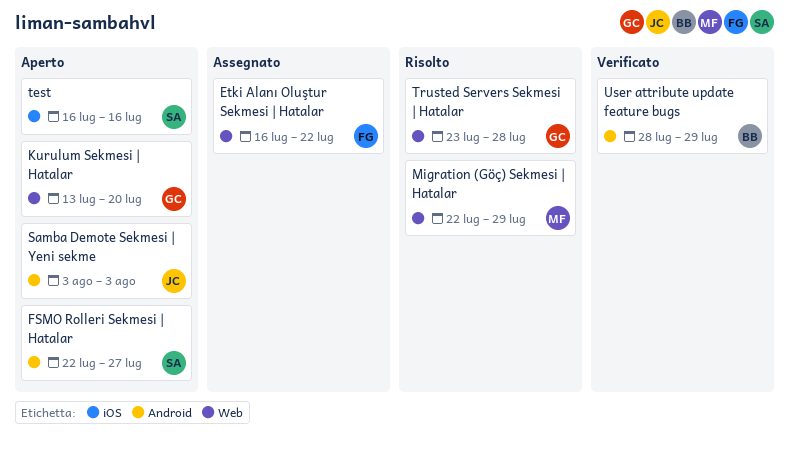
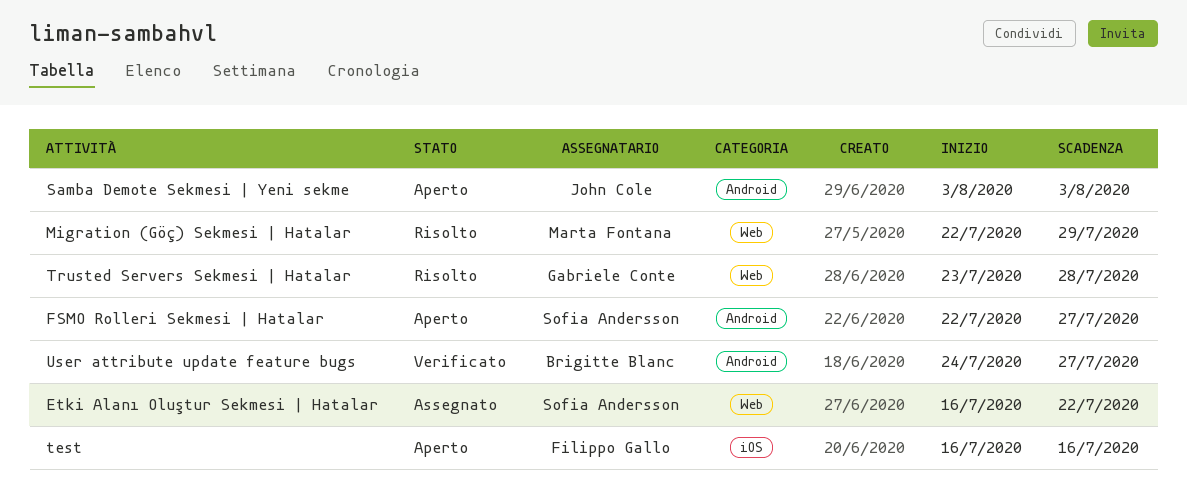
Etki Alanı Oluştur Sekmesi | Hatalar, owner: Filippo Gallo -> Sofia Andersson
Kurulum Sekmesi | Hatalar: present -> none
test, owner: Sofia Andersson -> Filippo Gallo
User attribute update feature bugs, start: Jul 28 -> Jul 24
User attribute update feature bugs, due: Jul 29 -> Jul 27

